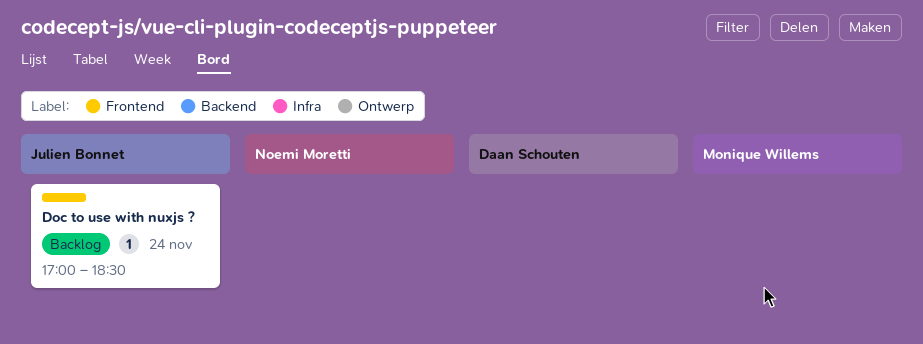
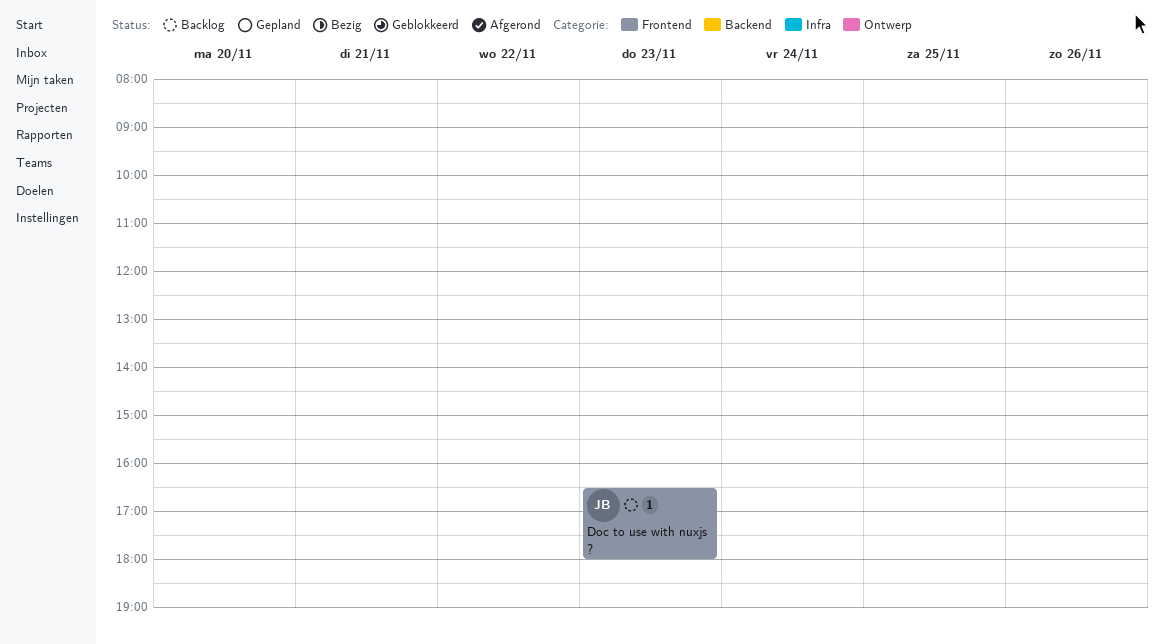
Doc to use with nuxjs ?, day: Nov 24 -> Nov 23
Doc to use with nuxjs ?, begins: 17:00 -> 16:30
Doc to use with nuxjs ?, ends: 18:30 -> 18:00

